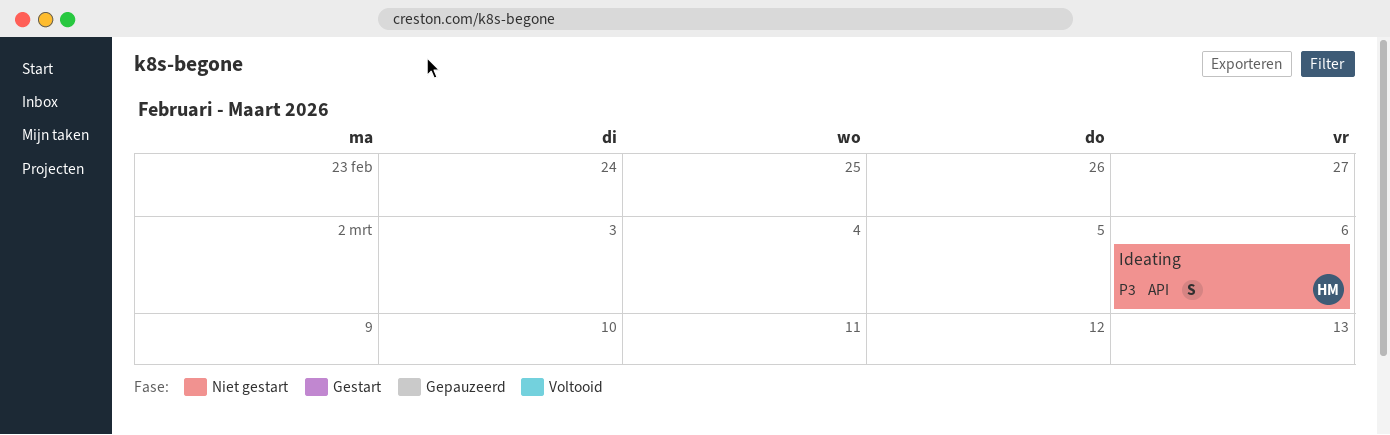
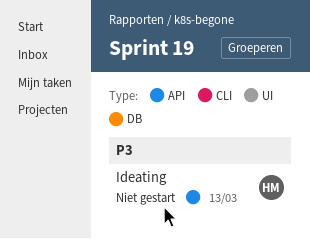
Ideating, due: Mar 6 -> Mar 13

